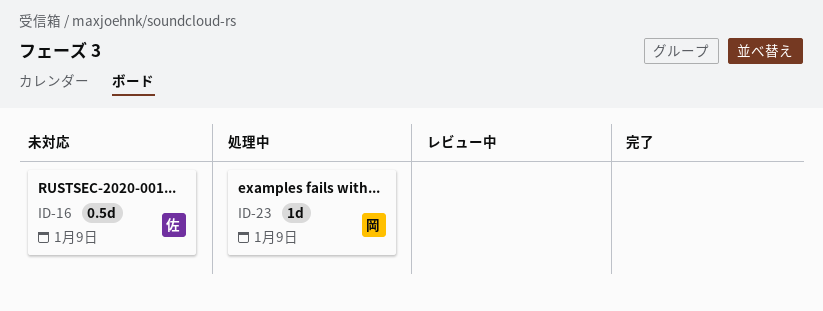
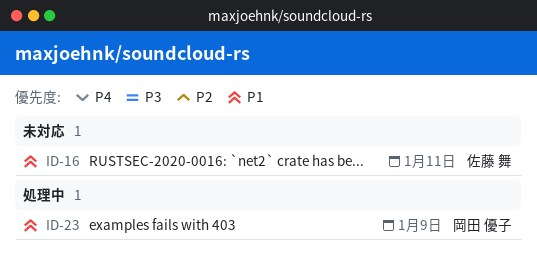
ID-16, due: Jan 9 -> Jan 11

